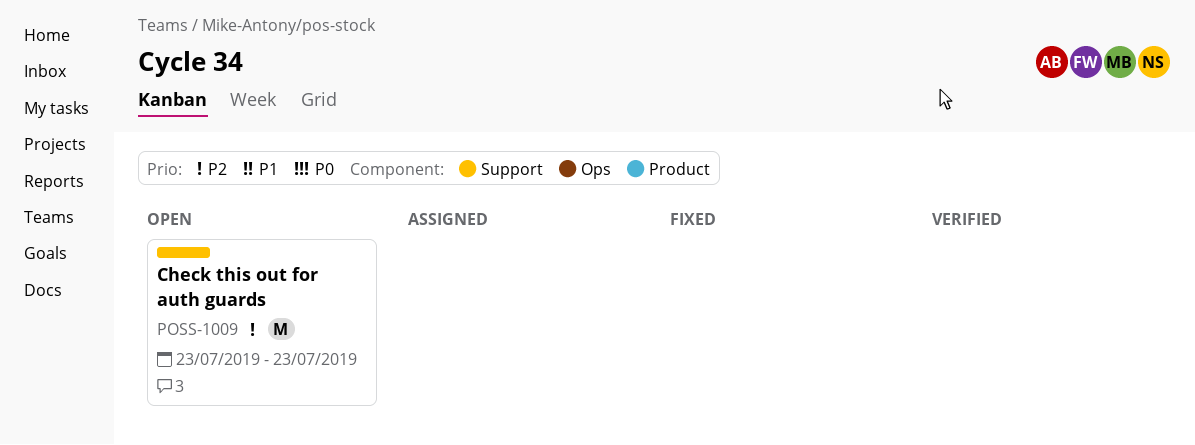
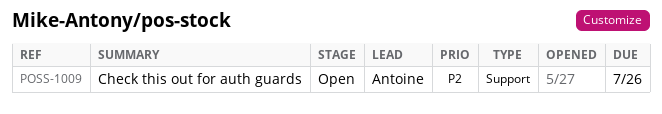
POSS-1009, due: Jul 23 -> Jul 26

